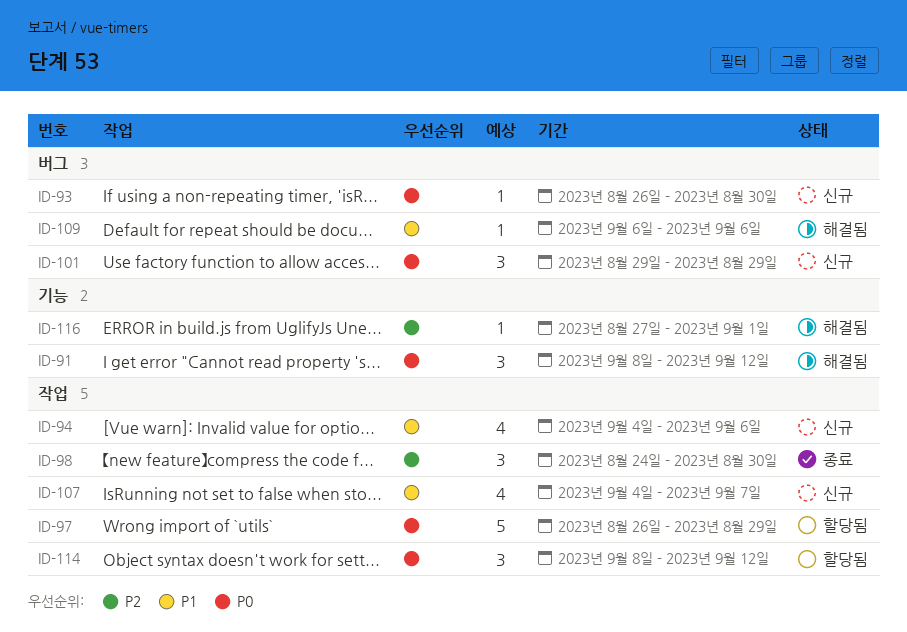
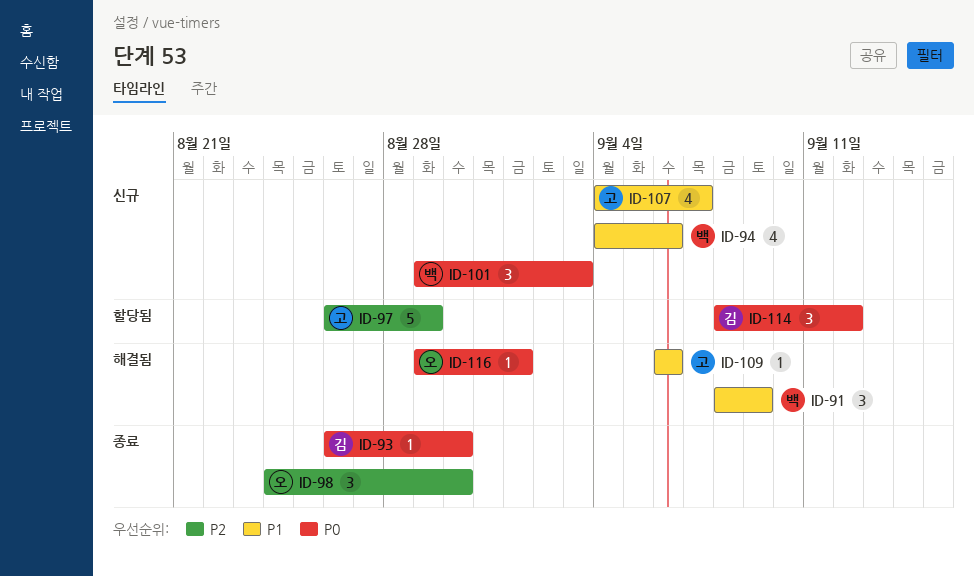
ID-91, priority: P0 -> P1
ID-91, due: Sep 12 -> Sep 9
ID-93, status: 신규 -> 종료
ID-97, priority: P0 -> P2
ID-101, due: Aug 29 -> Sep 3
ID-116, priority: P2 -> P0
ID-116, start: Aug 27 -> Aug 29

